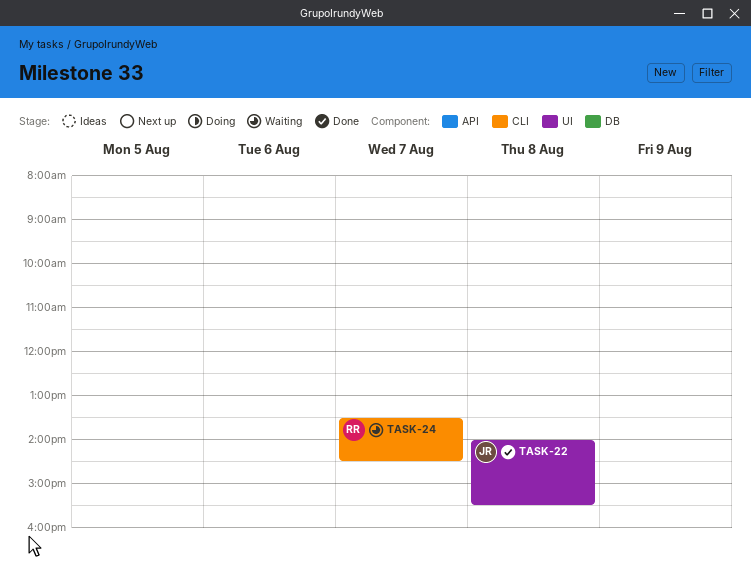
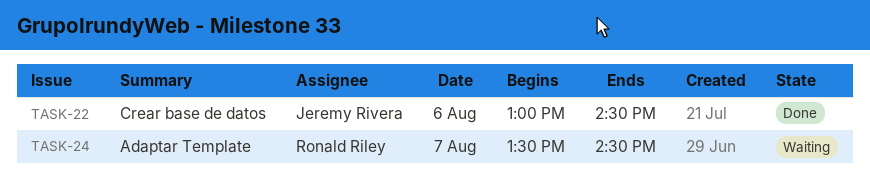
TASK-22, day: Aug 8 -> Aug 6
TASK-22, begins: 14:00 -> 13:00
TASK-22, ends: 15:30 -> 14:30

